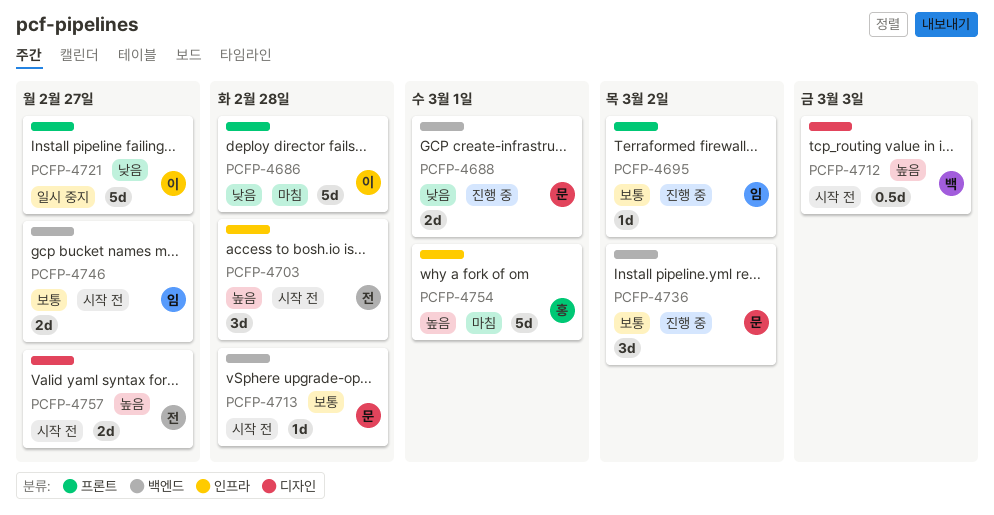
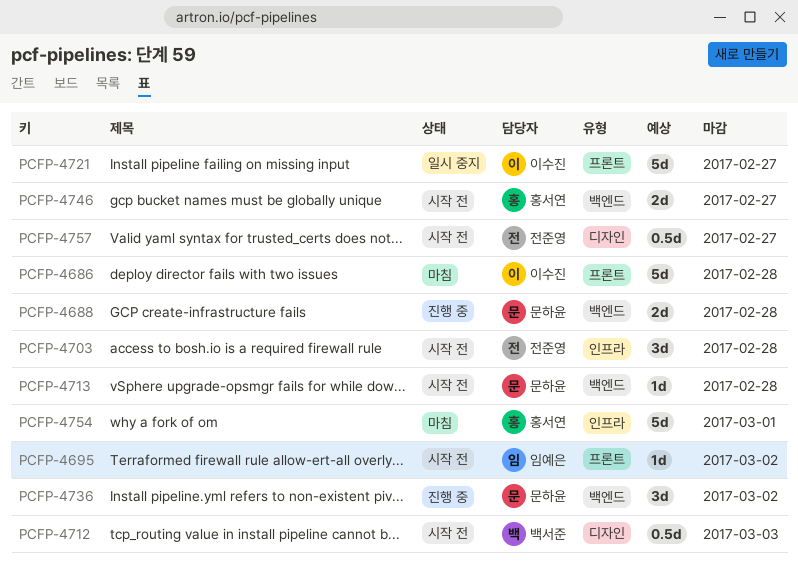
PCFP-4688, due: Mar 1 -> Feb 28
PCFP-4695, status: 진행 중 -> 시작 전
PCFP-4746, owner: 임예은 -> 홍서연
PCFP-4757, estimate: 2d -> 0.5d

